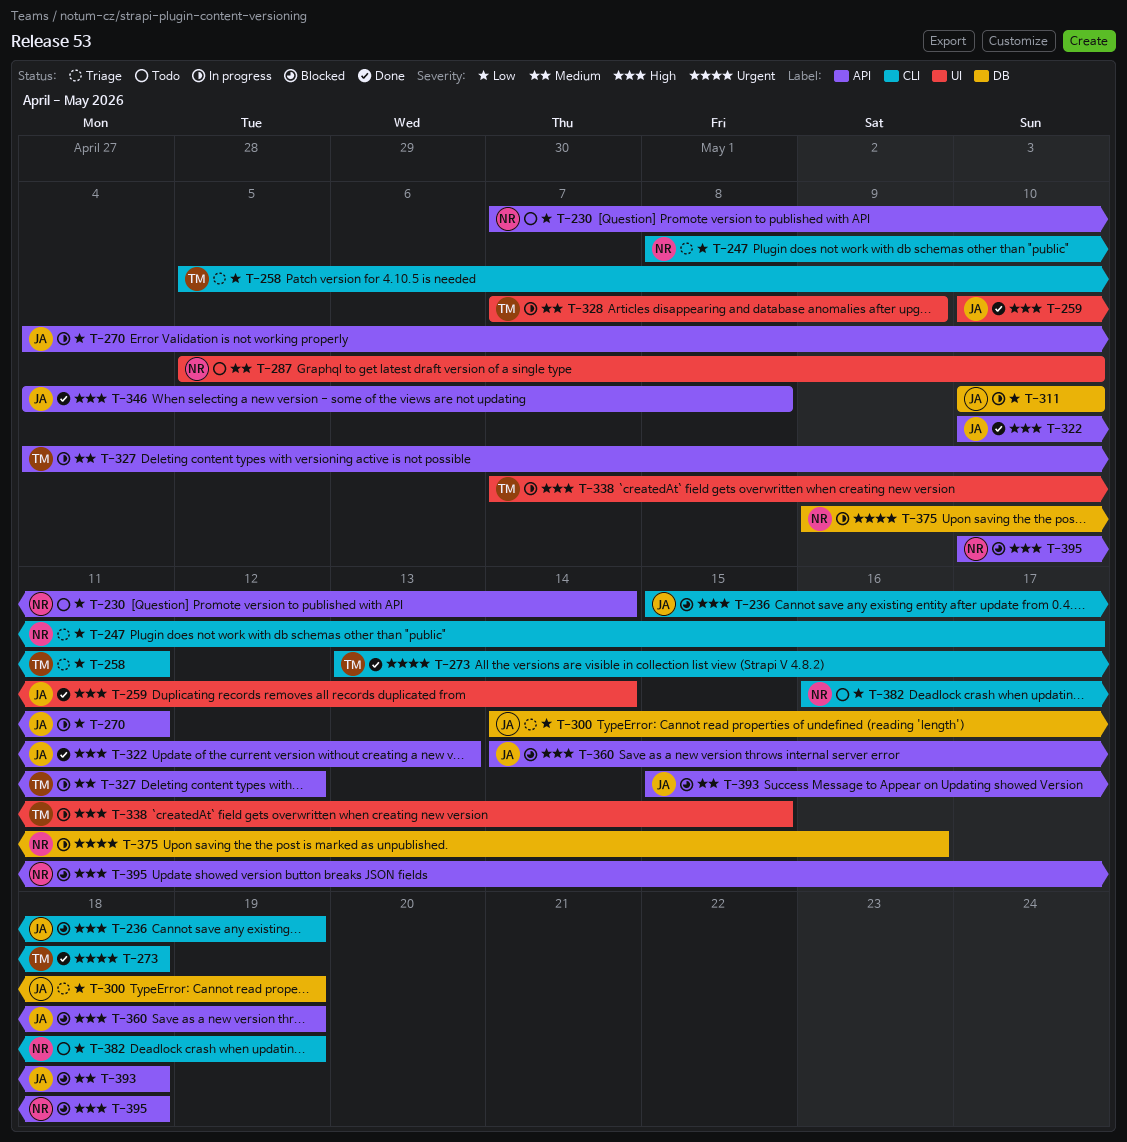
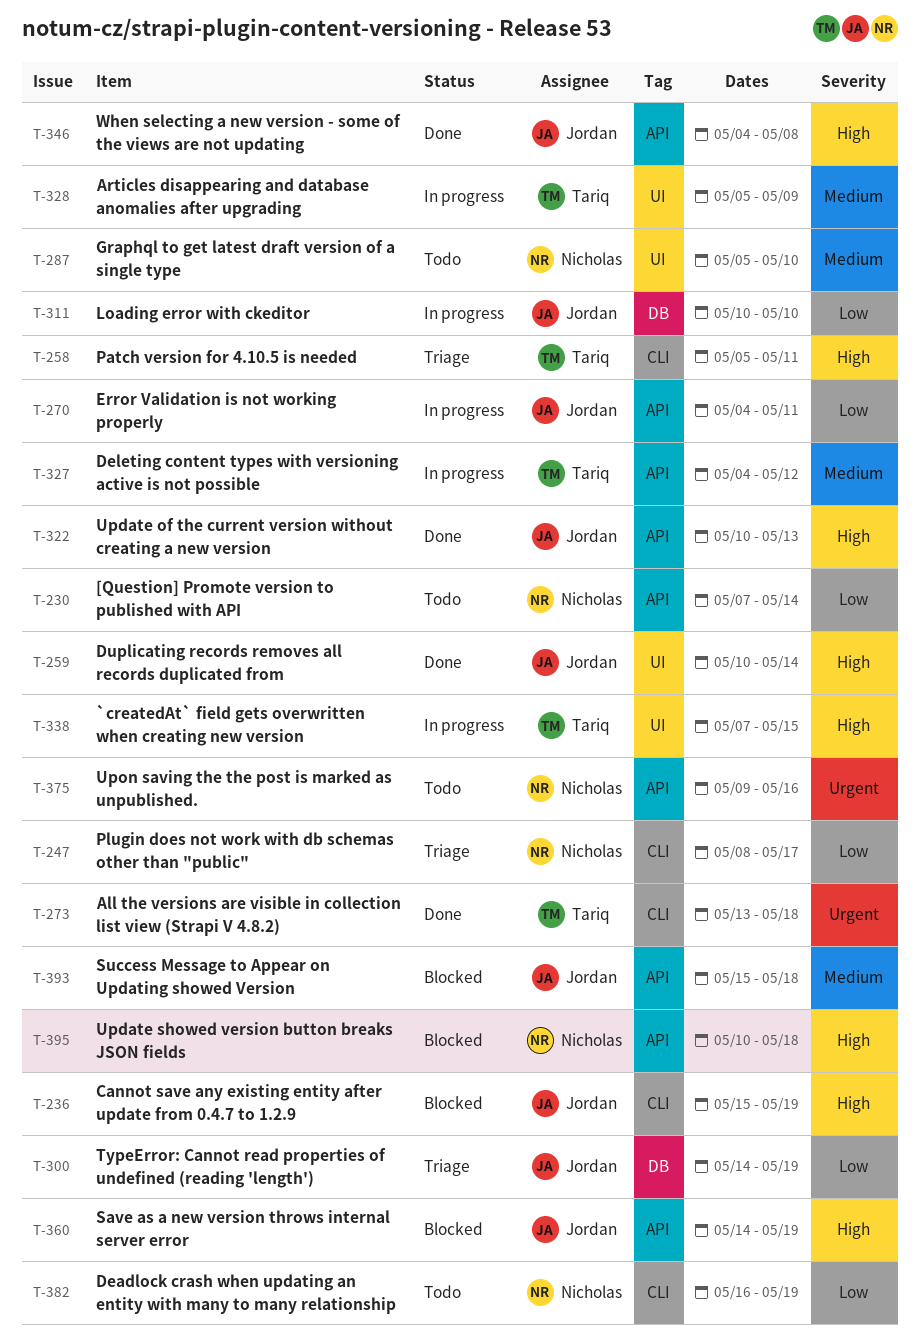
T-258, priority: Low -> High
T-328, start: May 7 -> May 5
T-375, status: In progress -> Todo
T-375, label: DB -> API

